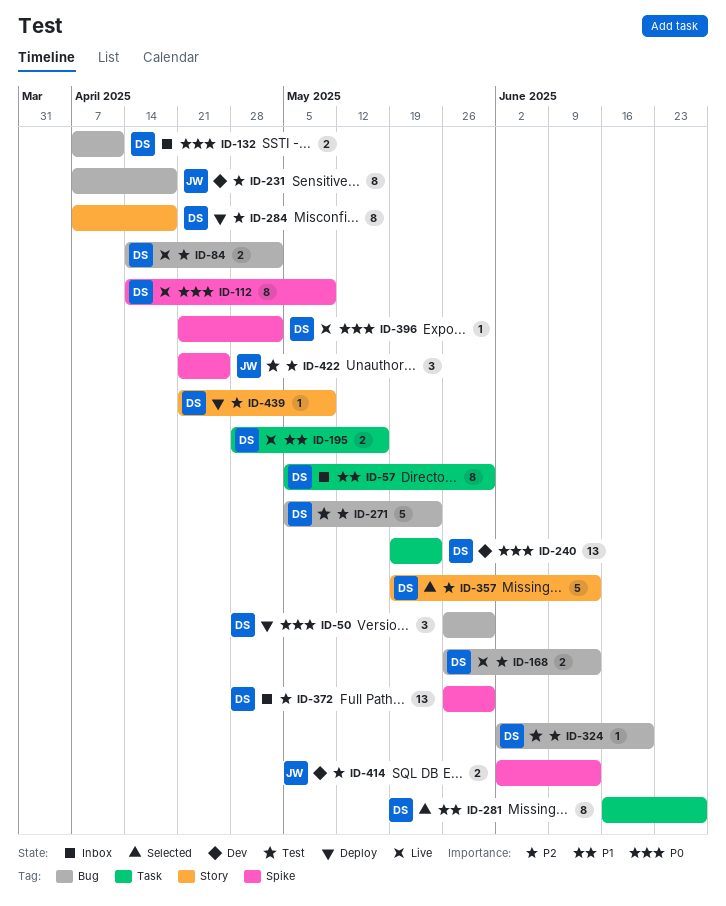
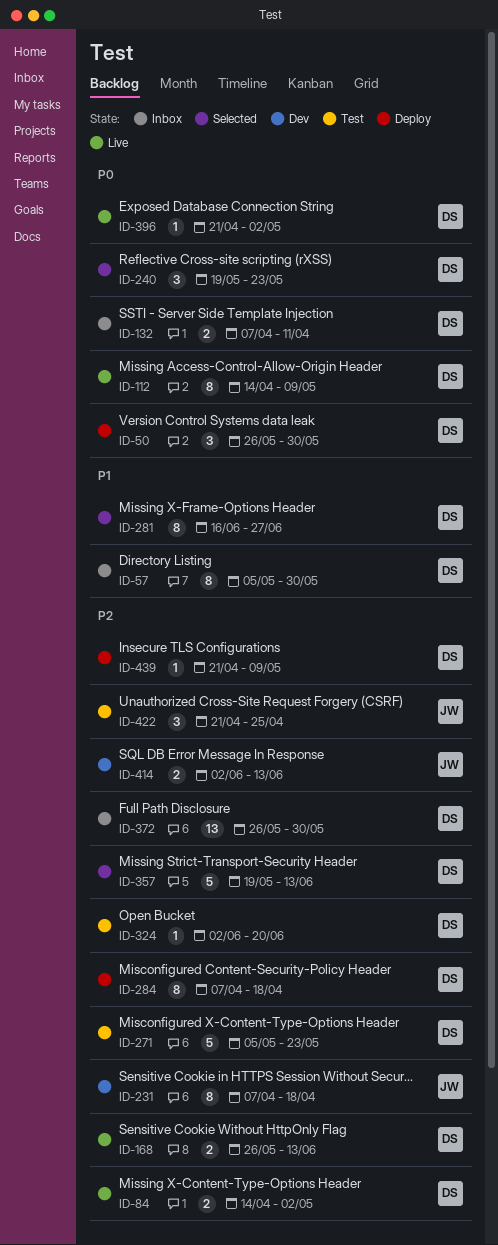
ID-195: present -> none
ID-240, status: Dev -> Selected
ID-240, estimate: 13 -> 3

